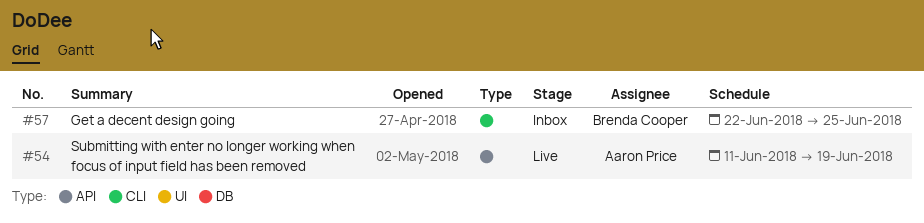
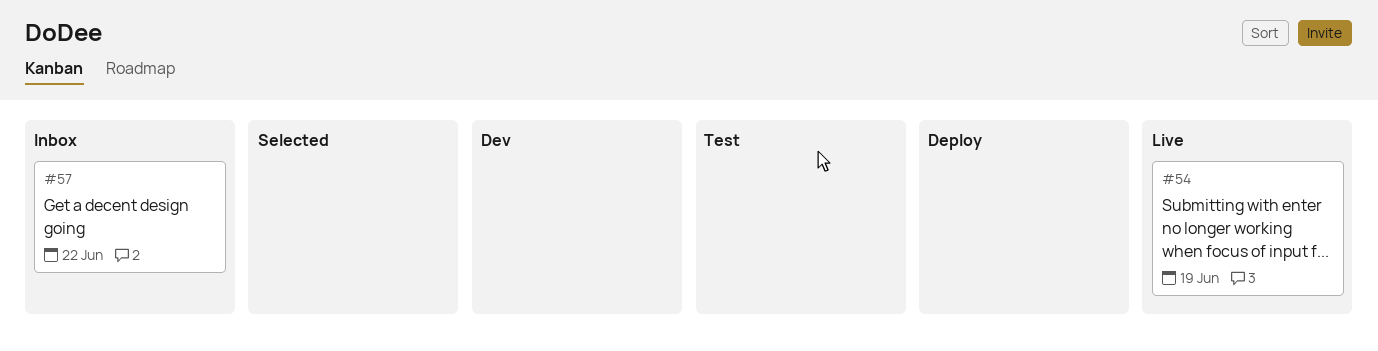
#57, due: Jun 25 -> Jun 22

